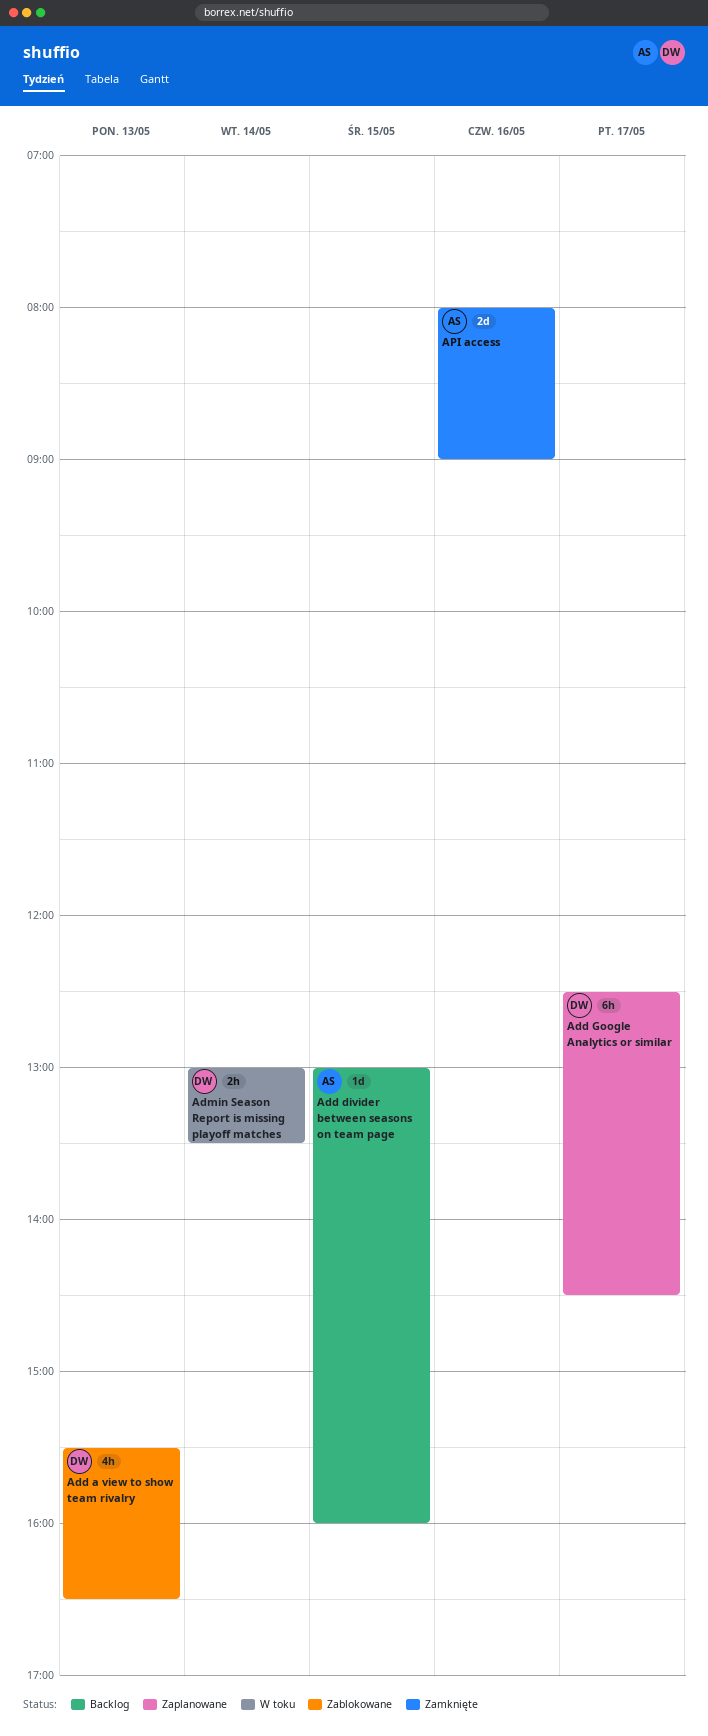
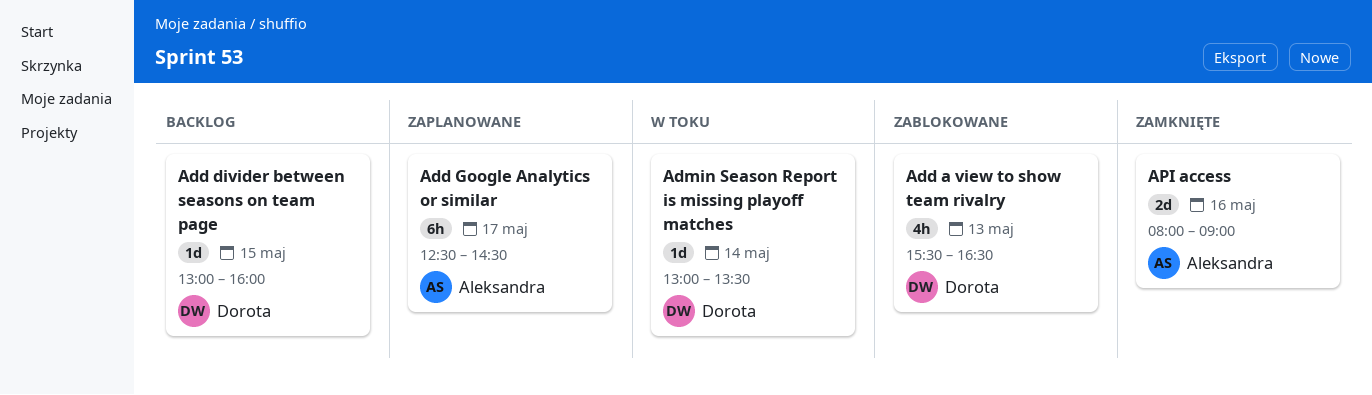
Add divider between seasons on team page, owner: Aleksandra -> Dorota
Add Google Analytics or similar, owner: Dorota -> Aleksandra
Admin Season Report is missing playoff matches, estimate: 2h -> 1d

